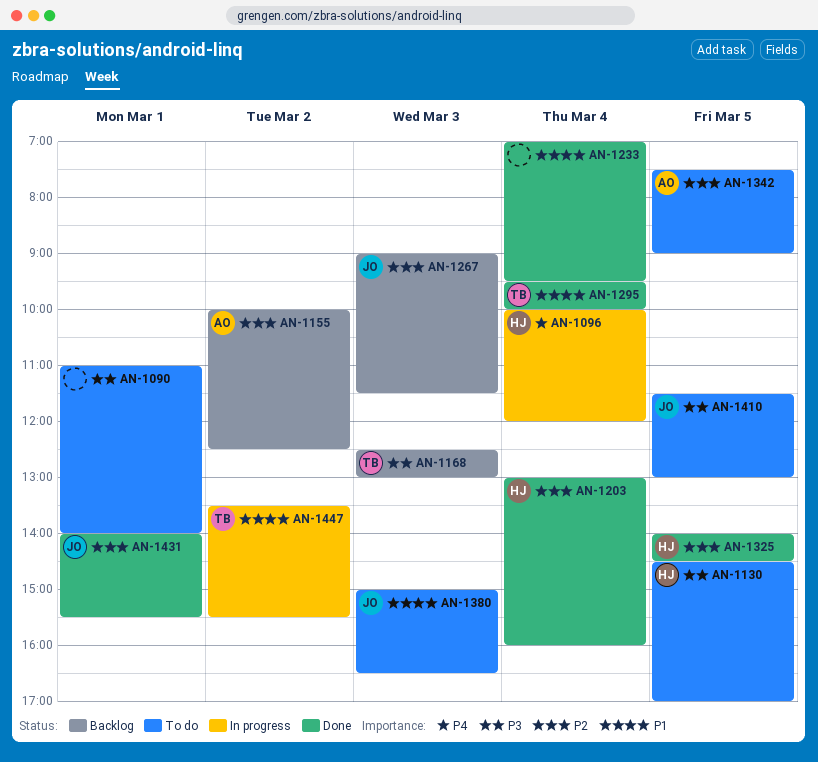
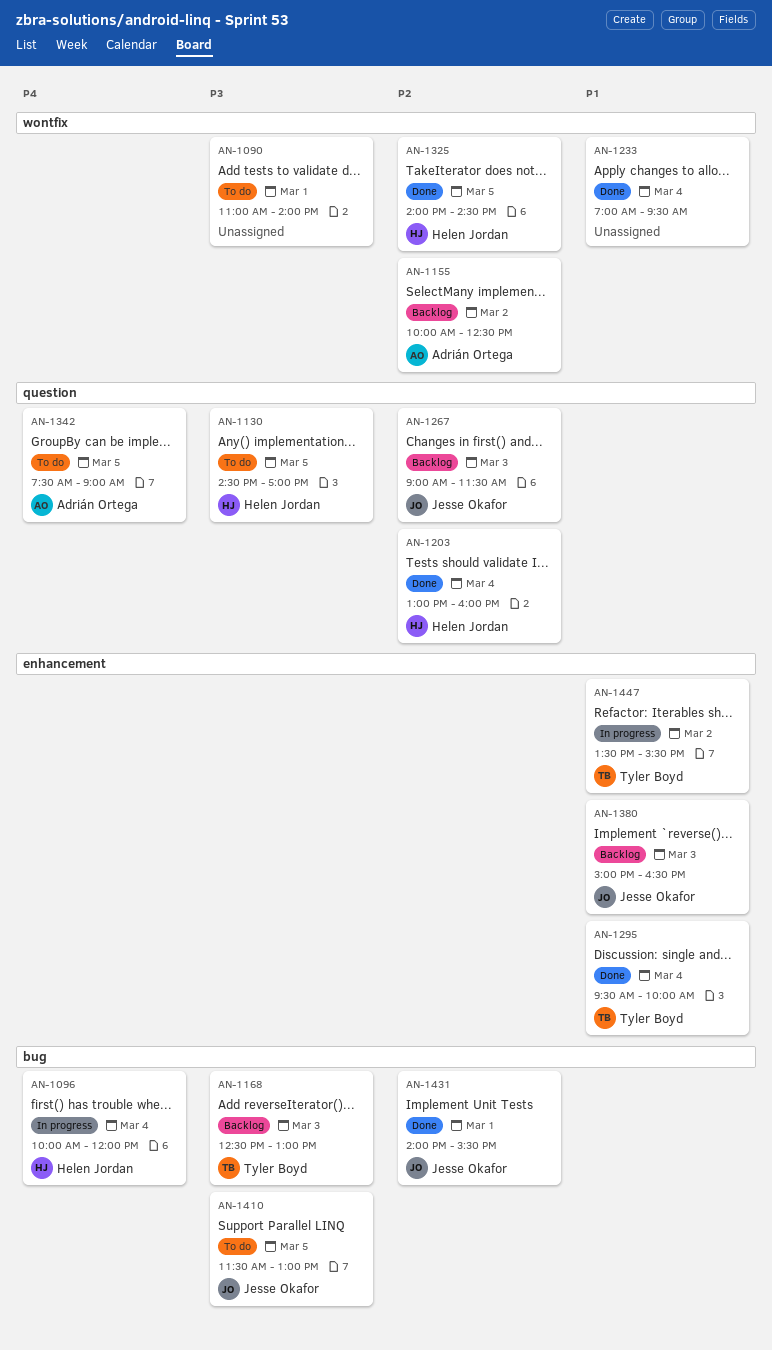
AN-1342, priority: P2 -> P4
AN-1380, status: To do -> Backlog

